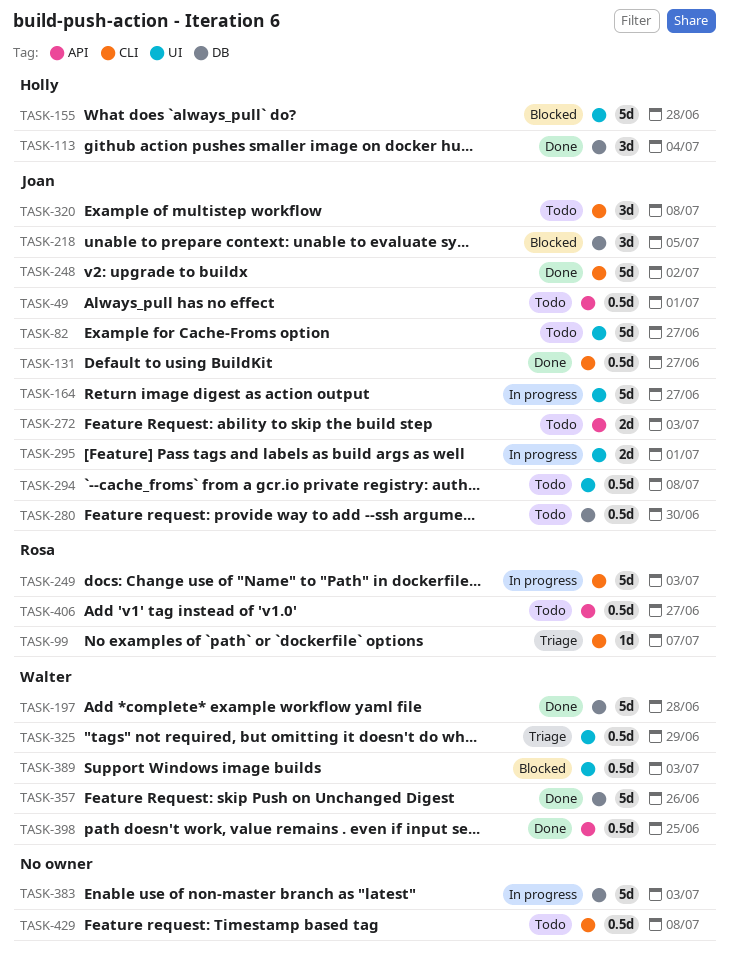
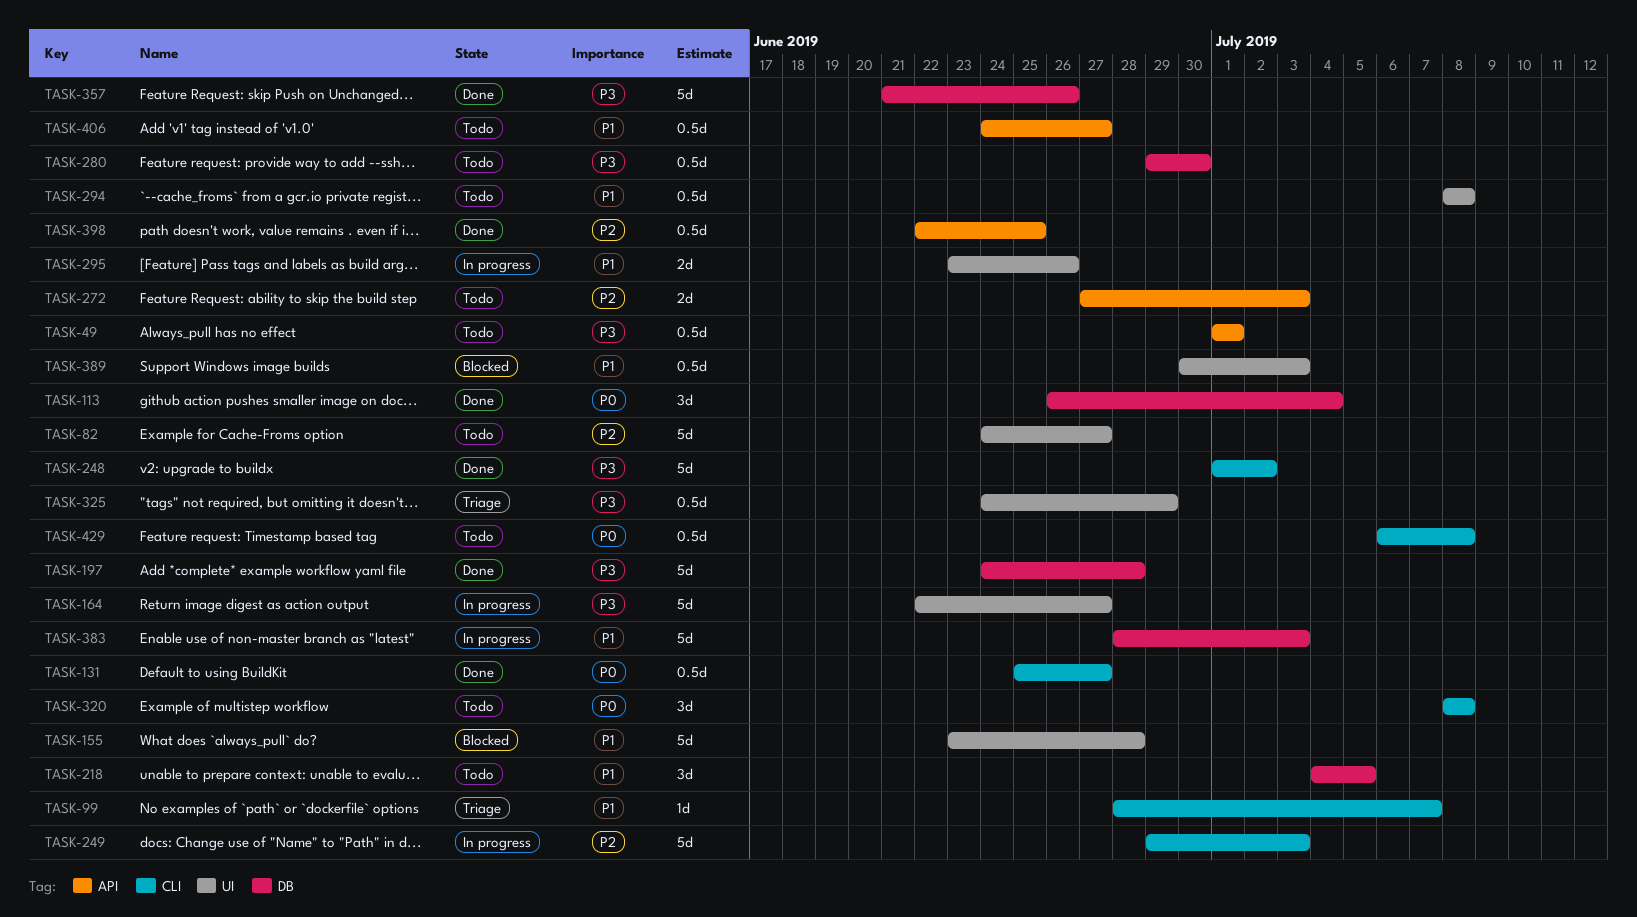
TASK-218, status: Blocked -> Todo
TASK-295, due: Jul 1 -> Jun 26

